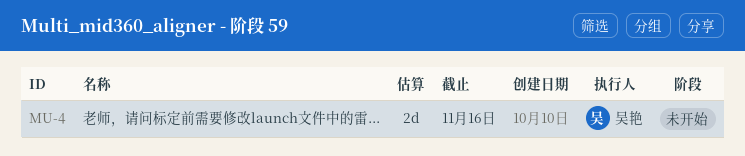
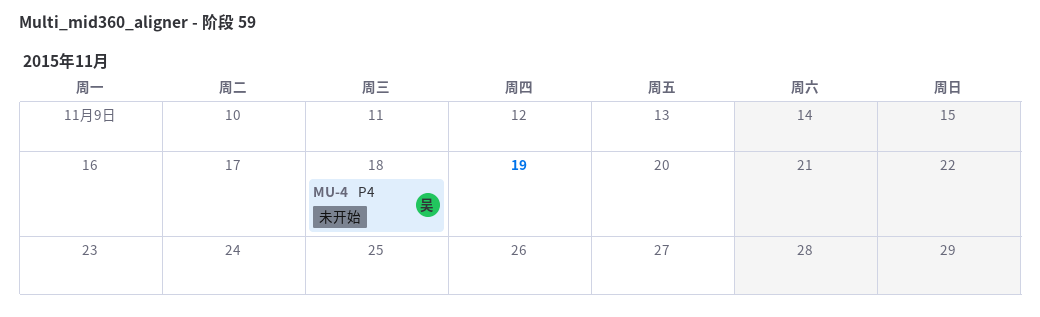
MU-4, due: Nov 16 -> Nov 18

